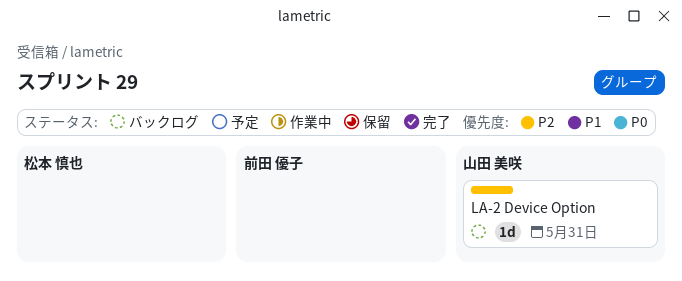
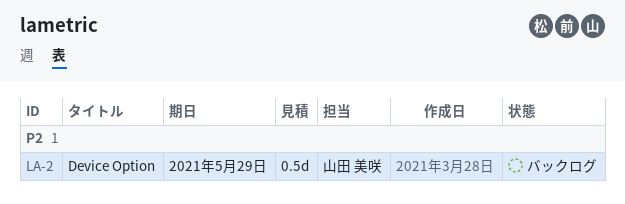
LA-2, estimate: 1d -> 0.5d
LA-2, due: May 31 -> May 29

